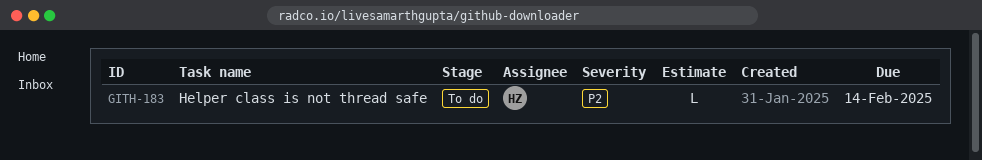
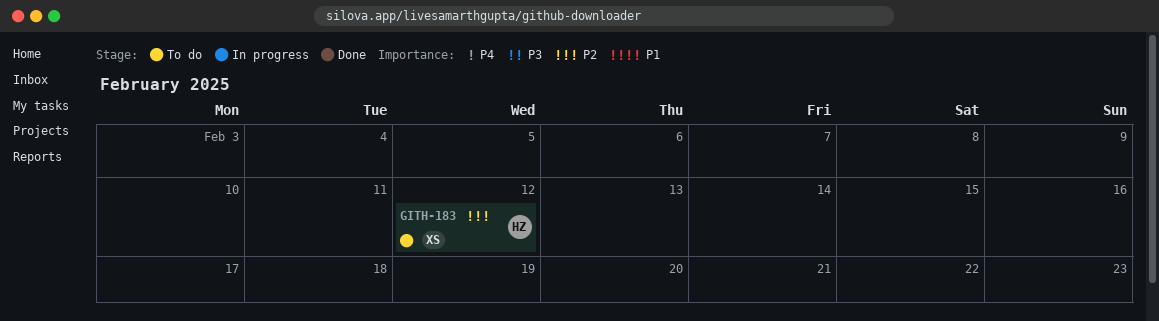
GITH-183, estimate: L -> XS
GITH-183, due: Feb 14 -> Feb 12

